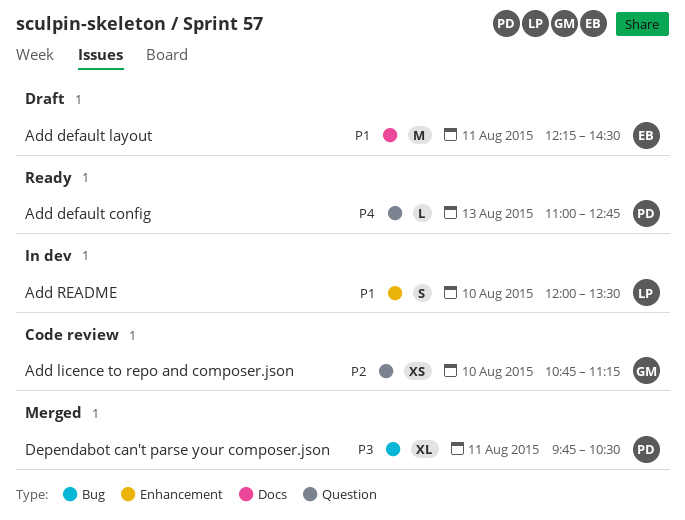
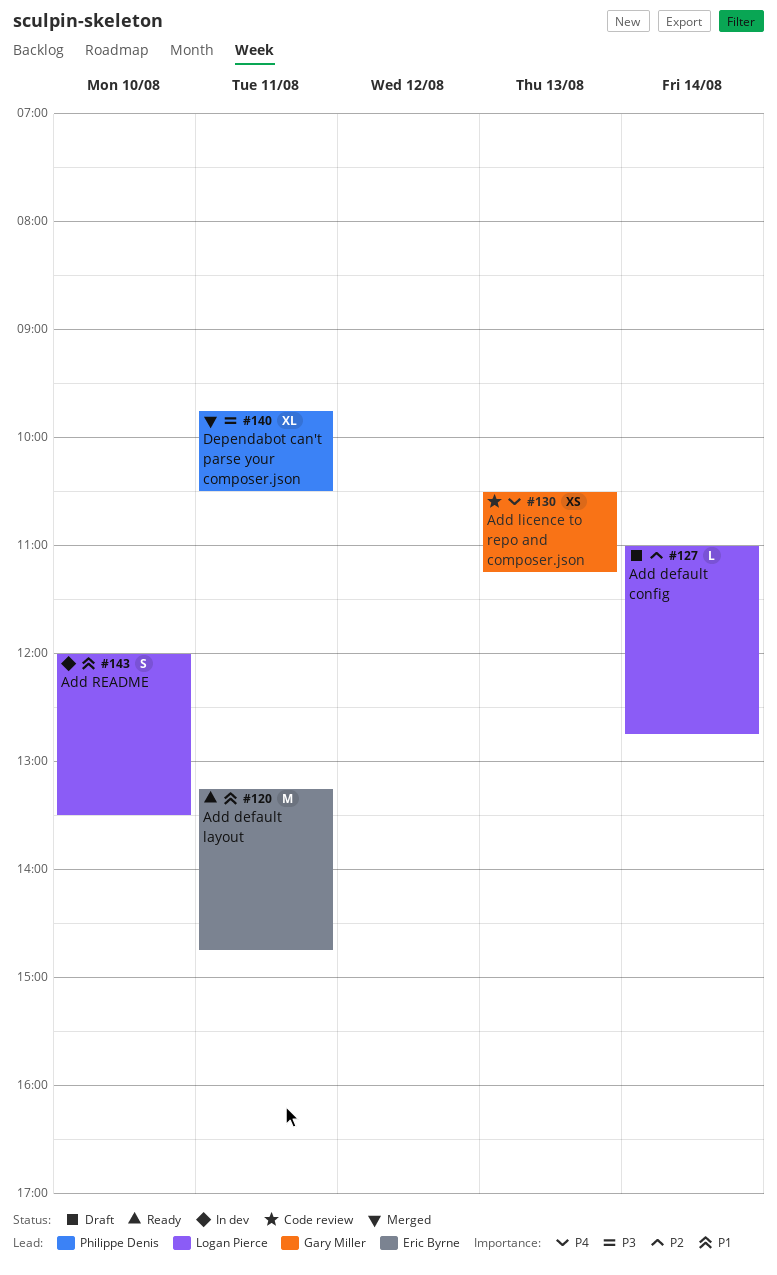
Add default config, status: Ready -> Draft
Add default config, owner: Philippe Denis -> Logan Pierce
Add default config, priority: P4 -> P2
Add default config, day: Aug 13 -> Aug 14
Add default layout, status: Draft -> Ready
Add default layout, begins: 12:15 -> 13:15
Add default layout, ends: 14:30 -> 14:45
Add licence to repo and composer.json, priority: P2 -> P4
Add licence to repo and composer.json, day: Aug 10 -> Aug 13
Add licence to repo and composer.json, begins: 10:45 -> 10:30

